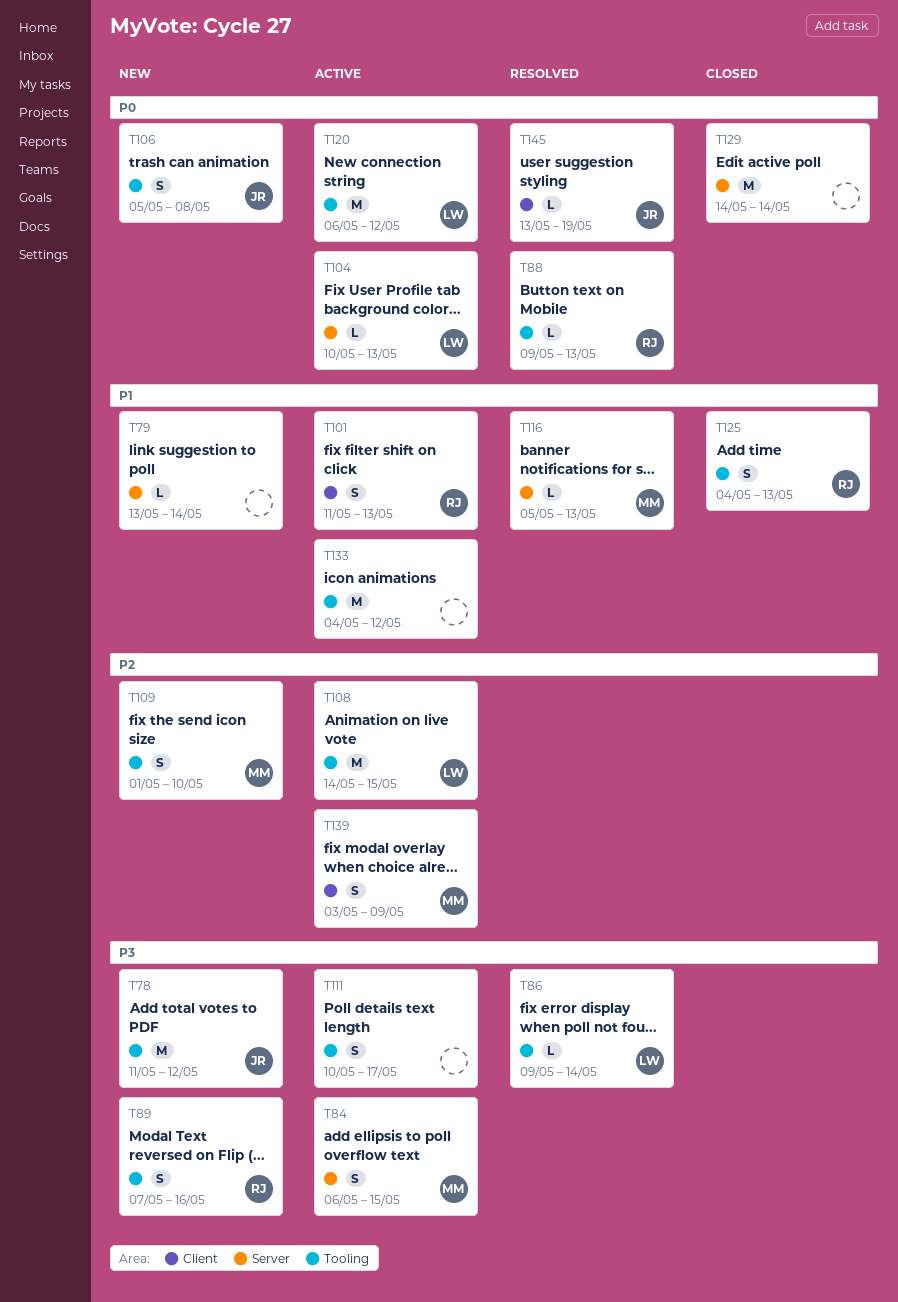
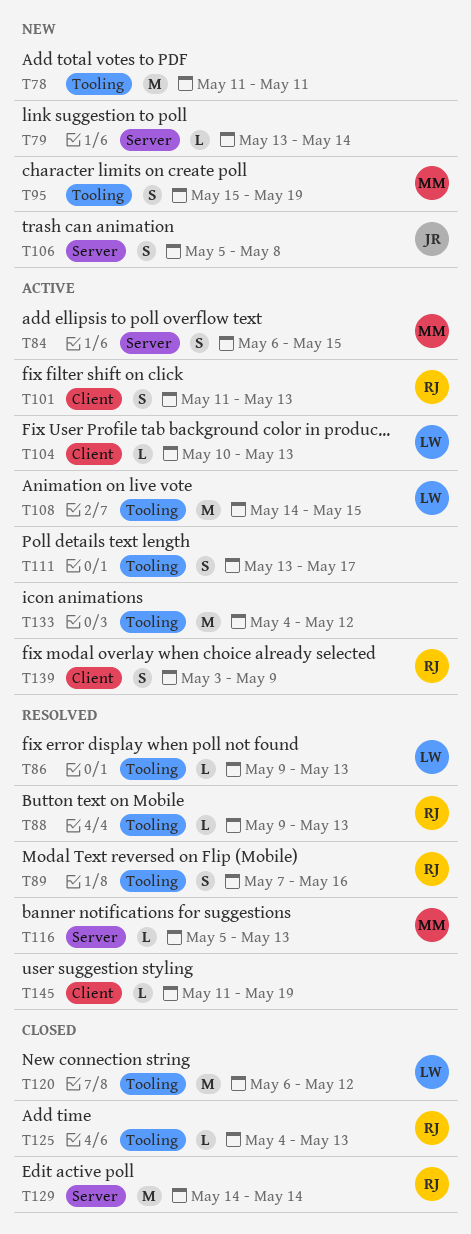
T78, owner: JR -> none
T78, due: May 12 -> May 11
T86, due: May 14 -> May 13
T89, status: New -> Resolved
T95: none -> present
T104, label: Server -> Client
T106, label: Tooling -> Server
T109: present -> none
T111, start: May 10 -> May 13
T120, status: Active -> Closed
T125, estimate: S -> L
T129, owner: none -> RJ
T139, owner: MM -> RJ
T145, owner: JR -> none
T145, start: May 13 -> May 11

